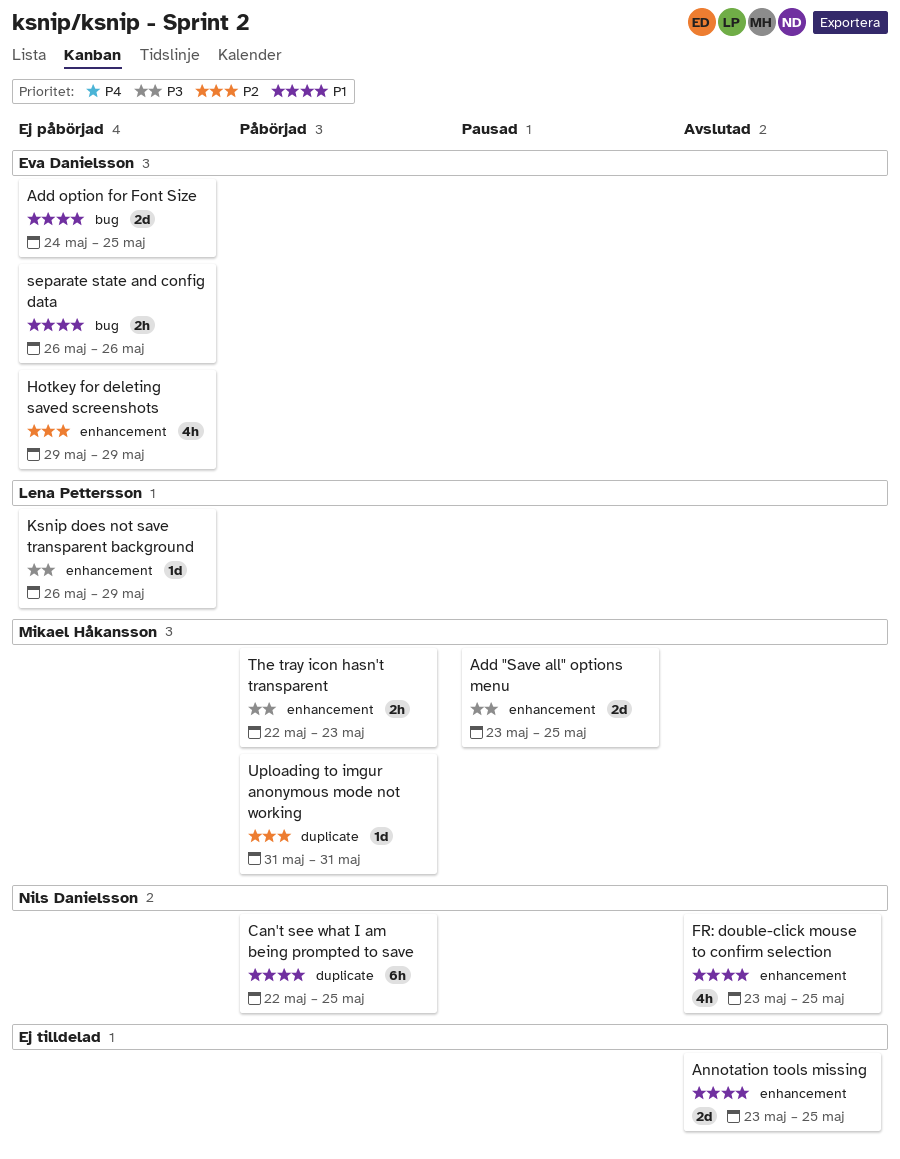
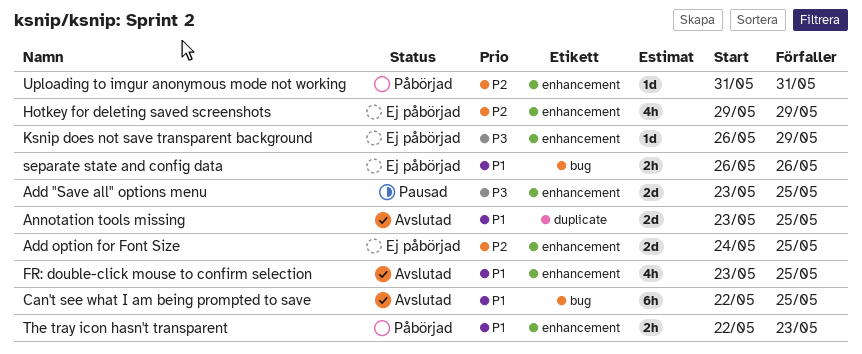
Add option for Font Size, priority: P1 -> P2
Add option for Font Size, label: bug -> enhancement
Annotation tools missing, label: enhancement -> duplicate
Can't see what I am being prompted to save, status: Påbörjad -> Avslutad
Can't see what I am being prompted to save, label: duplicate -> bug
The tray icon hasn't transparent, priority: P3 -> P1
Uploading to imgur anonymous mode not working, label: duplicate -> enhancement

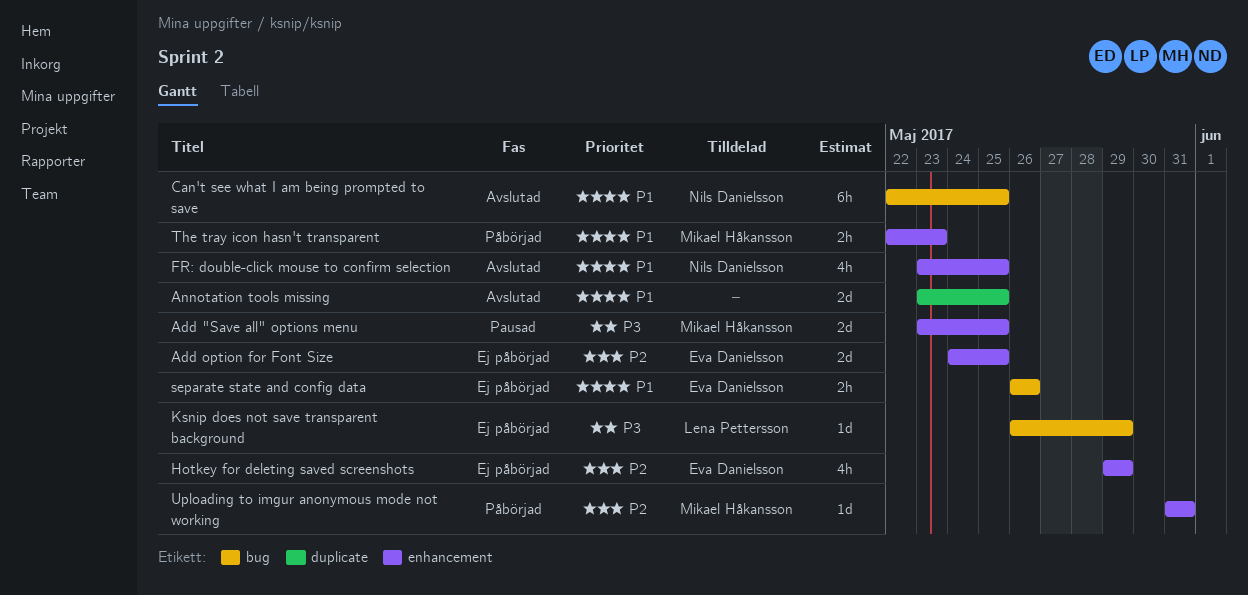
Ksnip does not save transparent background, label: enhancement -> bug

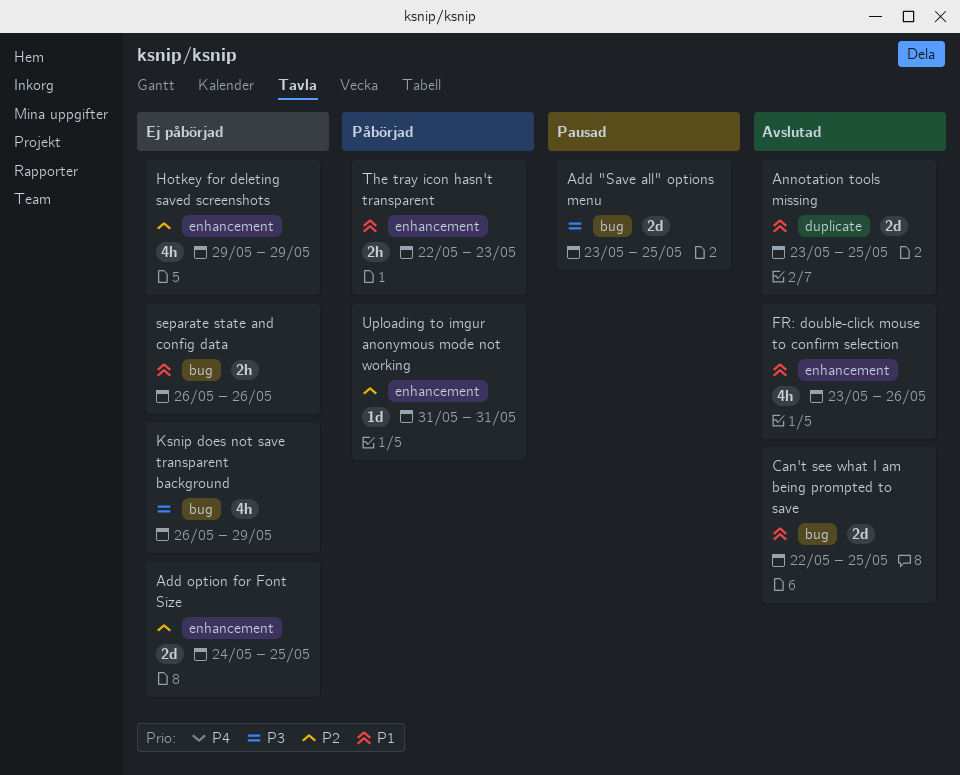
Add "Save all" options menu, label: enhancement -> bug
Can't see what I am being prompted to save, estimate: 6h -> 2d
FR: double-click mouse to confirm selection, due: May 25 -> May 26
Ksnip does not save transparent background, estimate: 1d -> 4h

